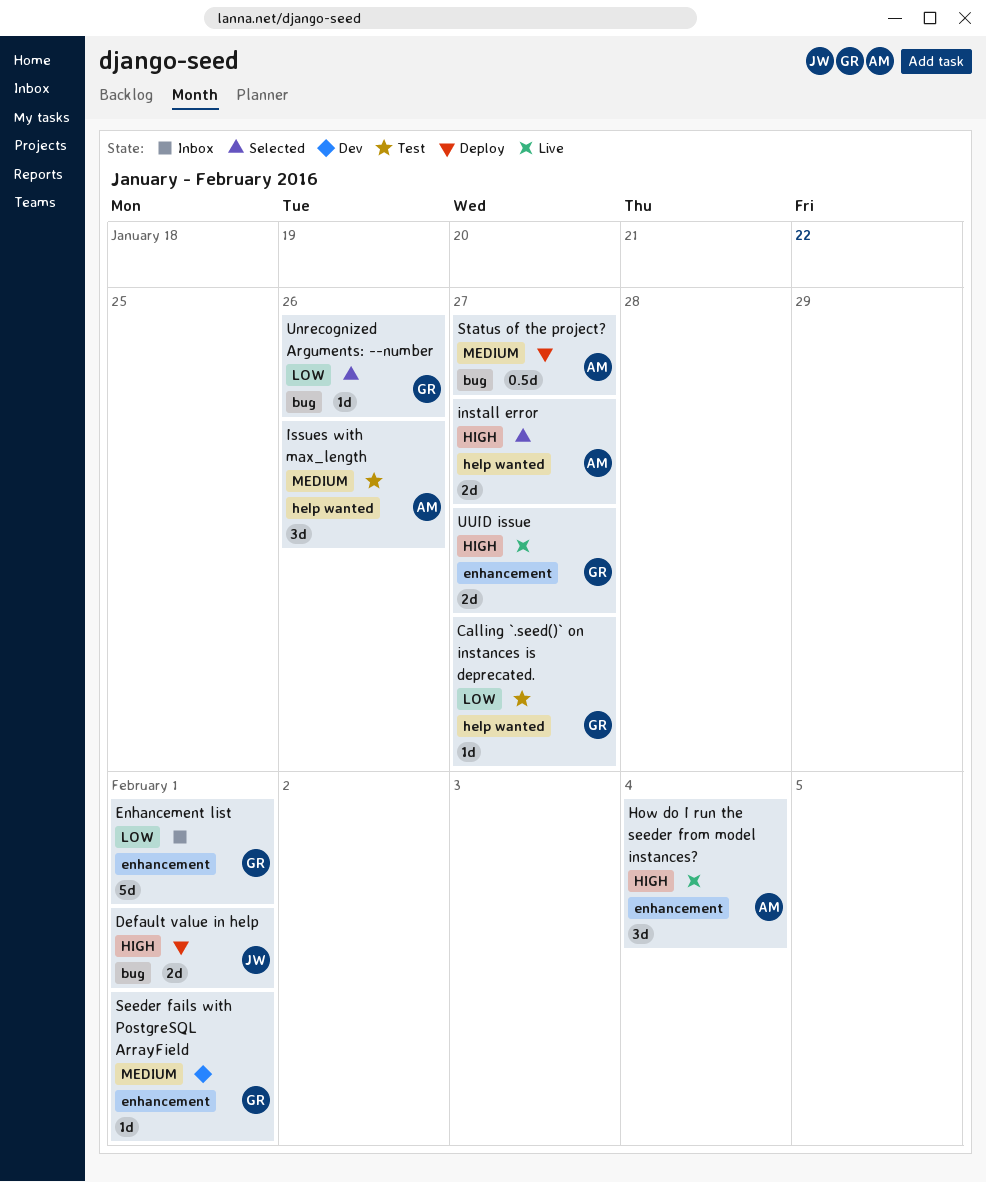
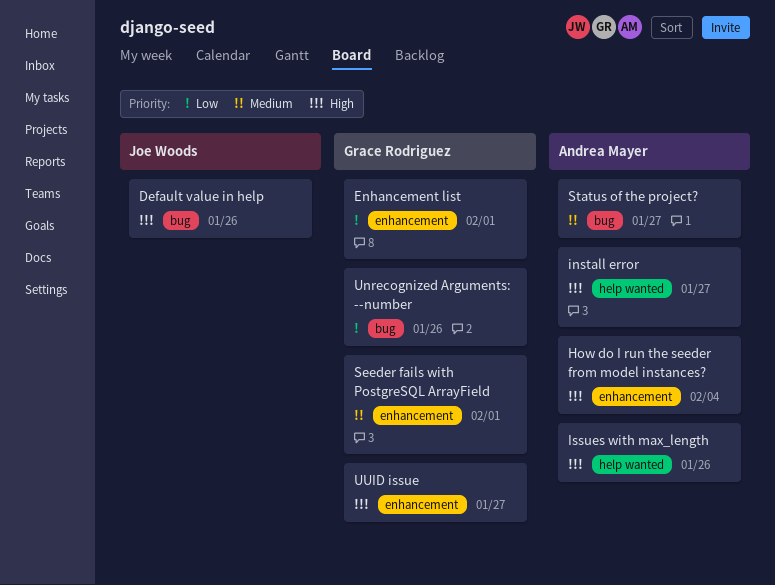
Calling `.seed()` on instances is deprecated.: present -> none
Default value in help, due: Feb 1 -> Jan 26
Issues with max_length, priority: Medium -> High

